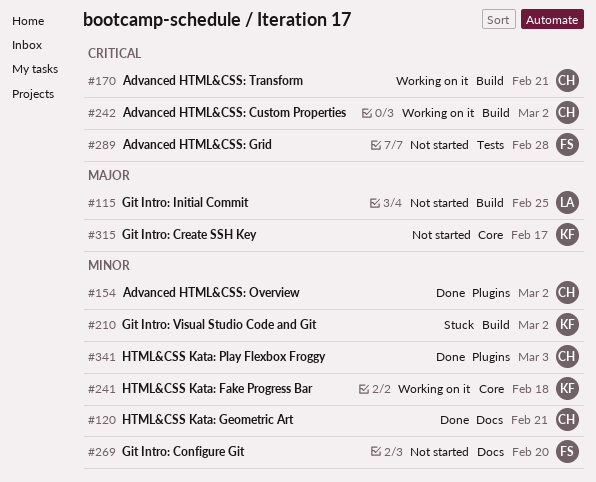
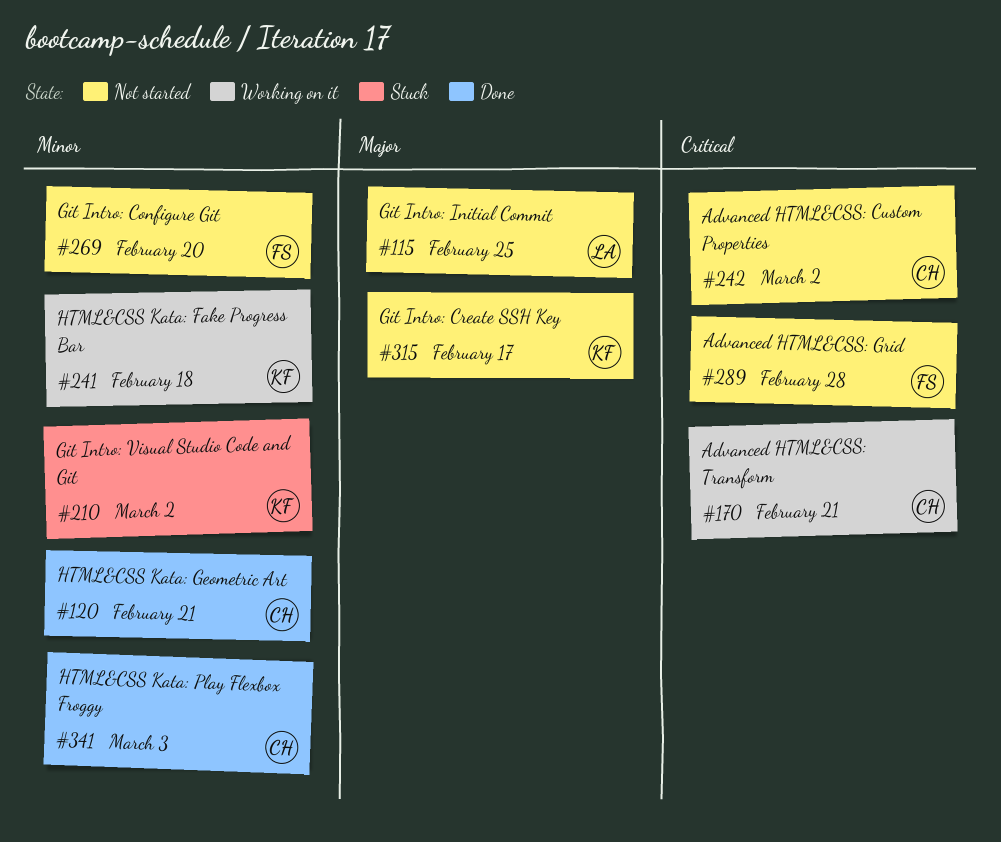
#154: present -> none
#242, status: Working on it -> Not started

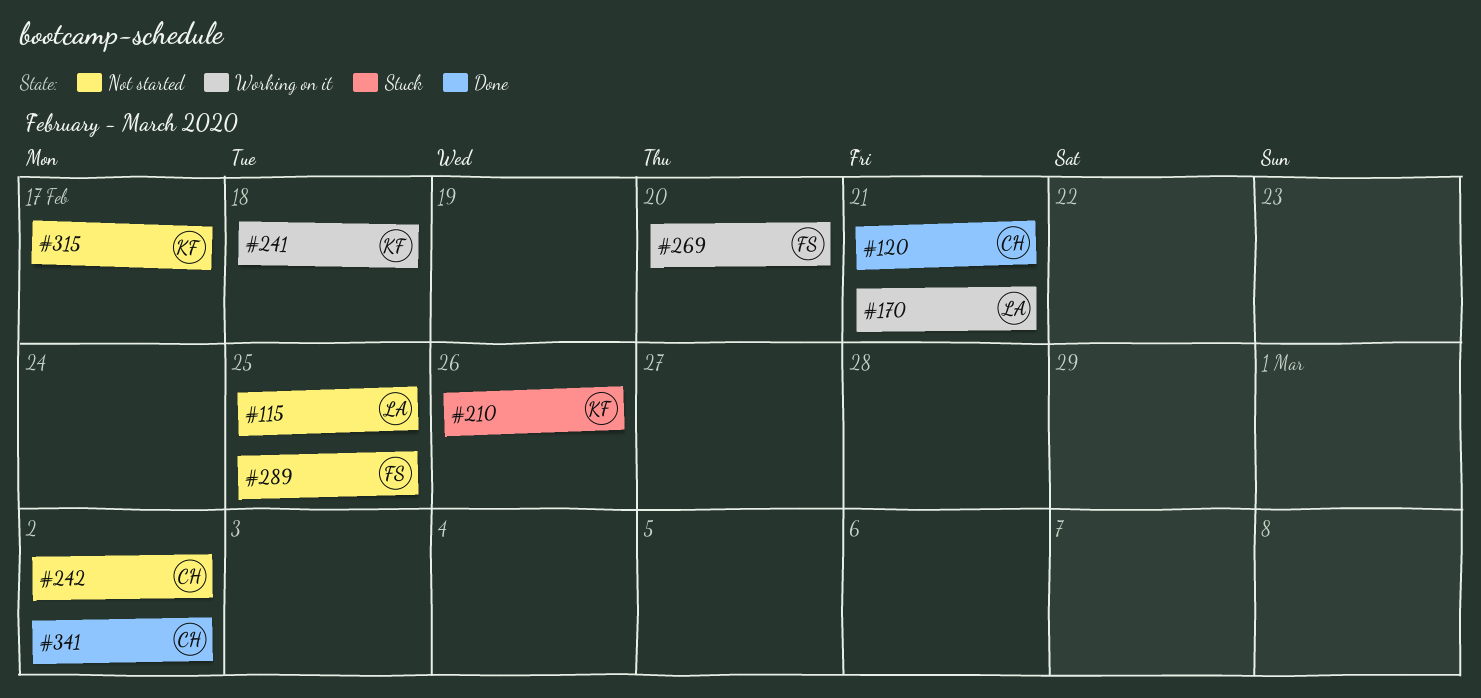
#170, owner: CH -> LA
#210, due: Mar 2 -> Feb 26
#269, status: Not started -> Working on it
#289, due: Feb 28 -> Feb 25
#341, due: Mar 3 -> Mar 2

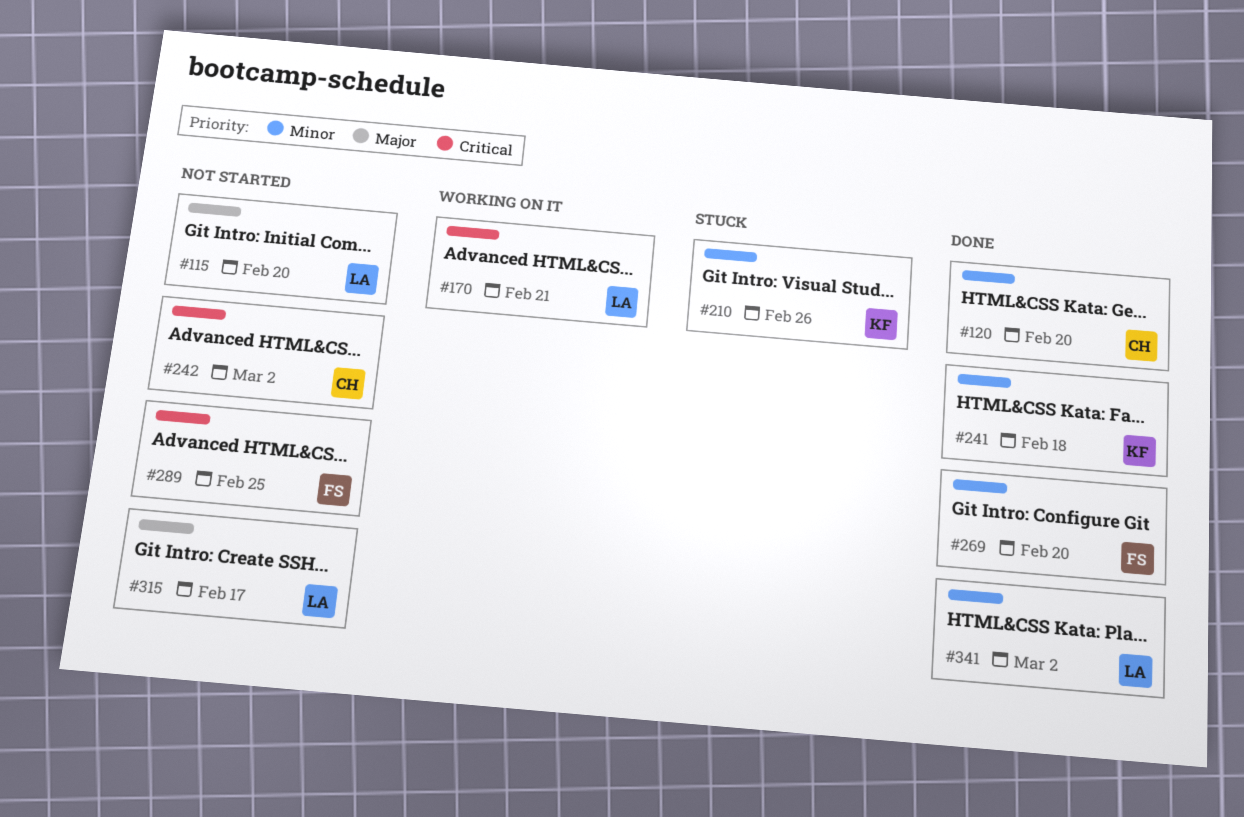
#115, due: Feb 25 -> Feb 20
#120, due: Feb 21 -> Feb 20
#241, status: Working on it -> Done
#269, status: Working on it -> Done
#315, owner: KF -> LA
#341, owner: CH -> LA

